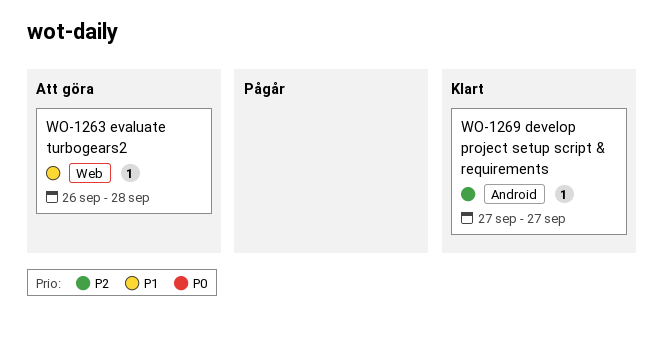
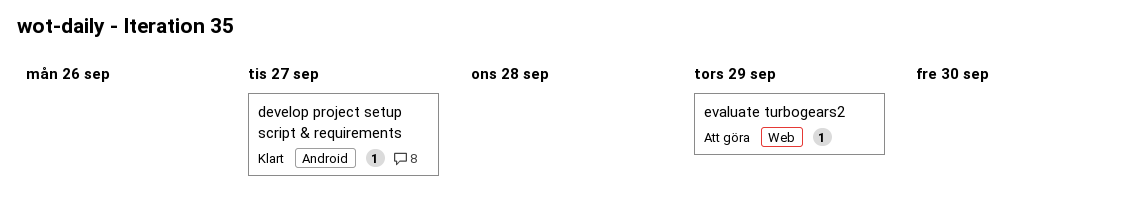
evaluate turbogears2, due: Sep 28 -> Sep 29

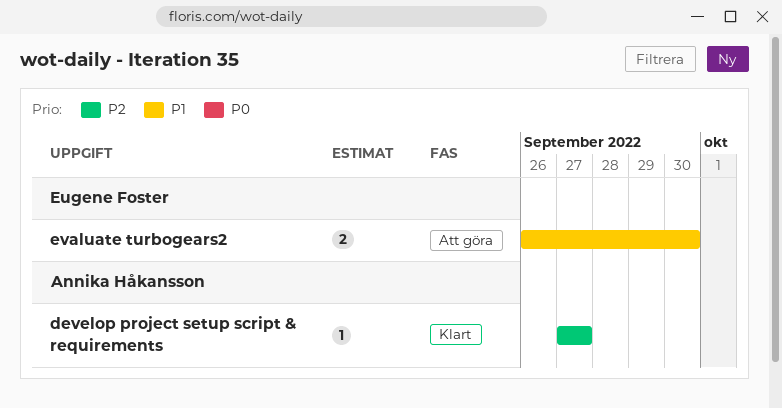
evaluate turbogears2, estimate: 1 -> 2
evaluate turbogears2, due: Sep 29 -> Sep 30

